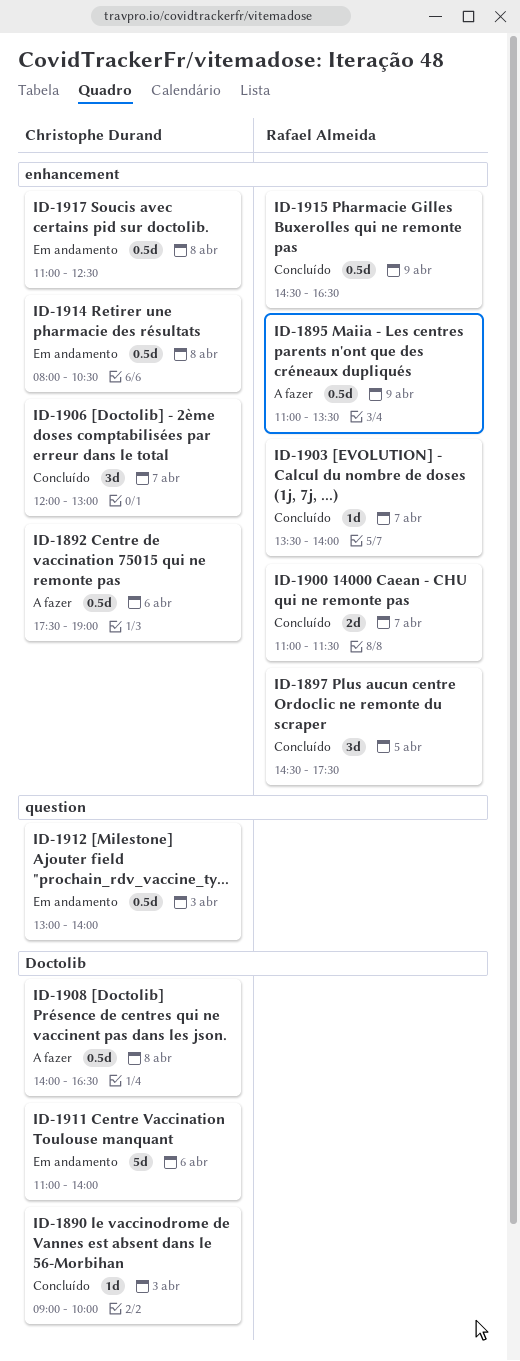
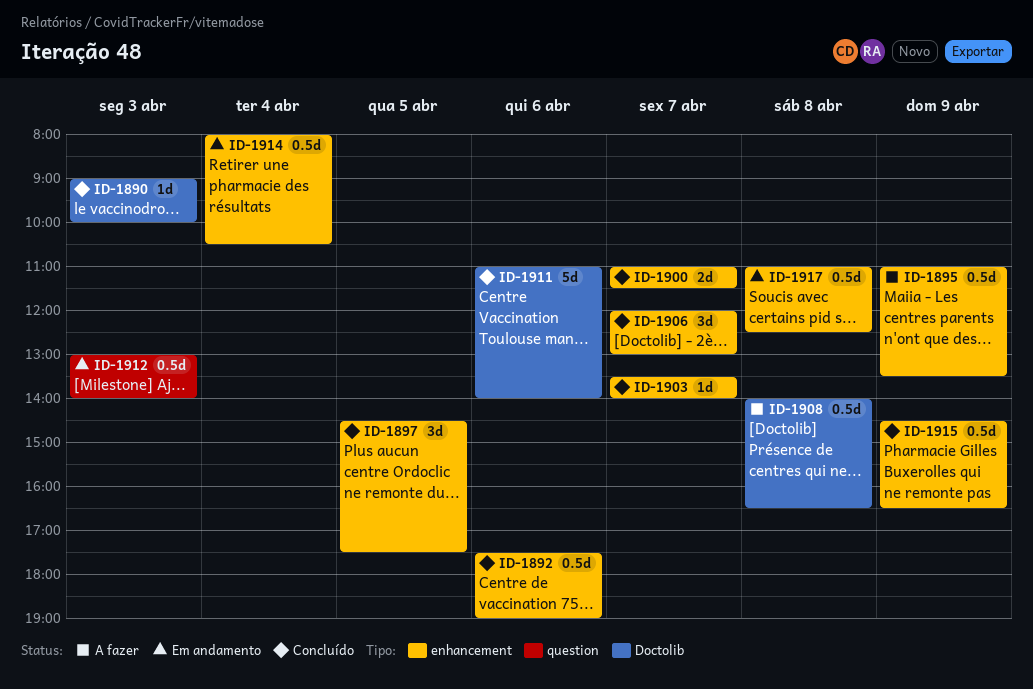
ID-1892, status: A fazer -> Concluído
ID-1911, status: Em andamento -> Concluído
ID-1914, day: Apr 8 -> Apr 4

